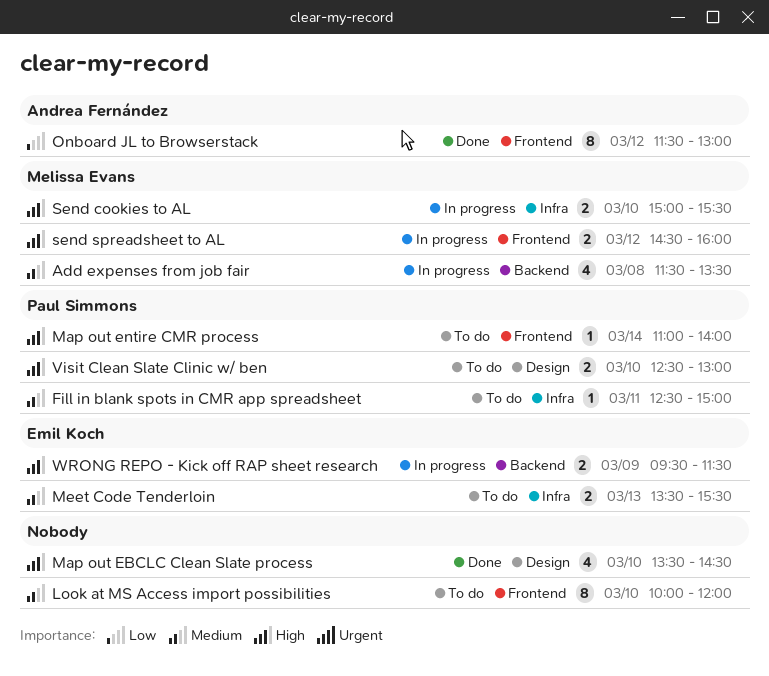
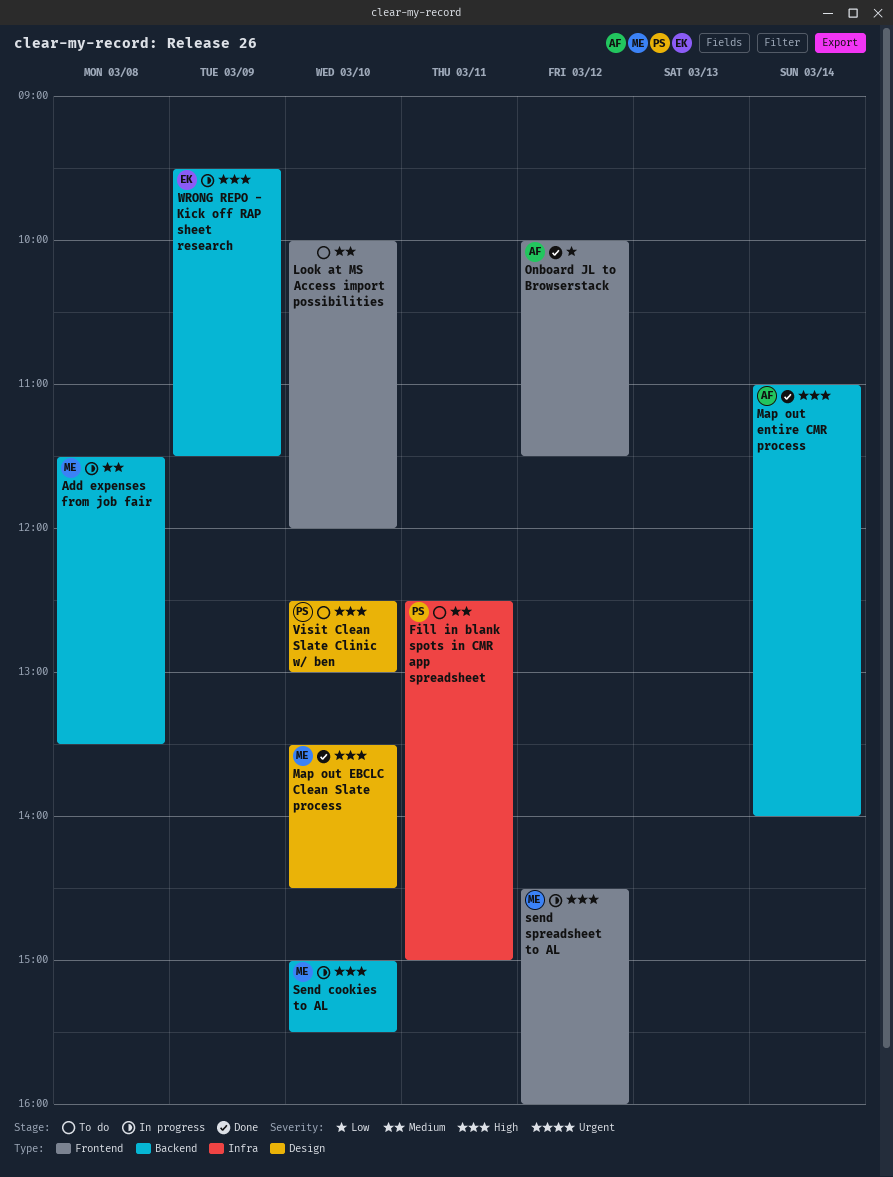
Map out EBCLC Clean Slate process, owner: none -> Melissa Evans
Map out entire CMR process, status: To do -> Done
Map out entire CMR process, owner: Paul Simmons -> Andrea Fernández
Map out entire CMR process, label: Frontend -> Backend
Meet Code Tenderloin: present -> none
Onboard JL to Browserstack, begins: 11:30 -> 10:00
Onboard JL to Browserstack, ends: 13:00 -> 11:30
Send cookies to AL, label: Infra -> Backend

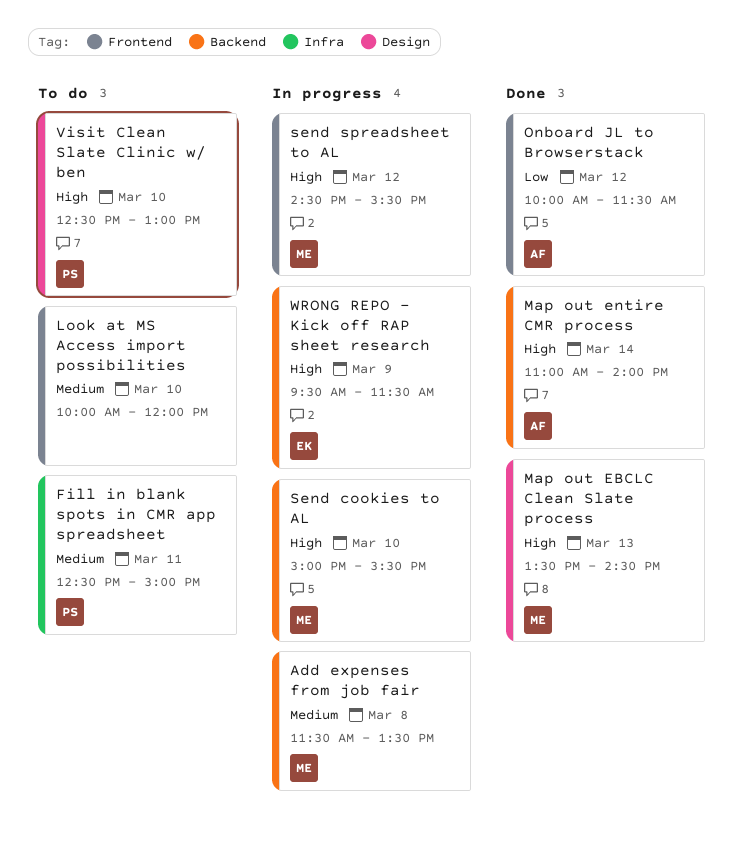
Map out EBCLC Clean Slate process, day: Mar 10 -> Mar 13
send spreadsheet to AL, ends: 16:00 -> 15:30

